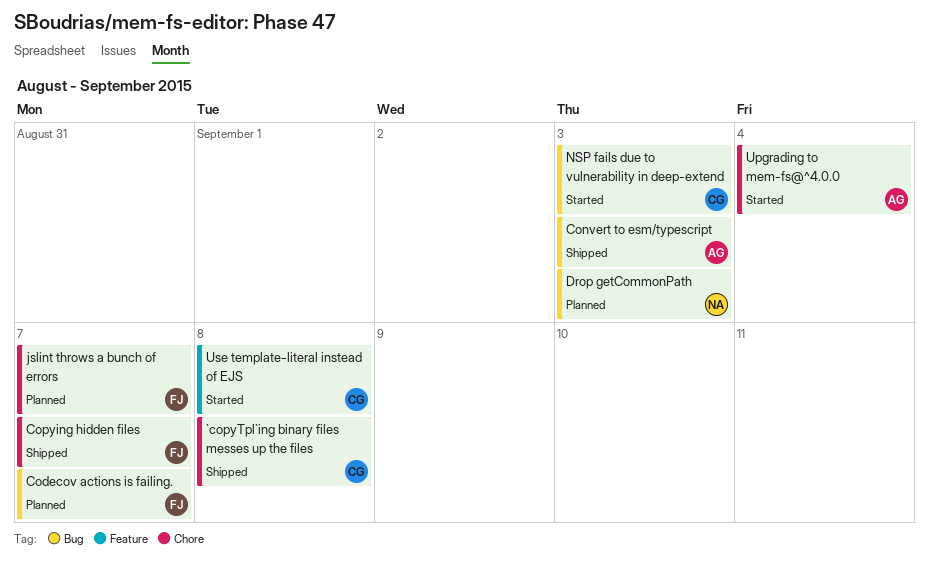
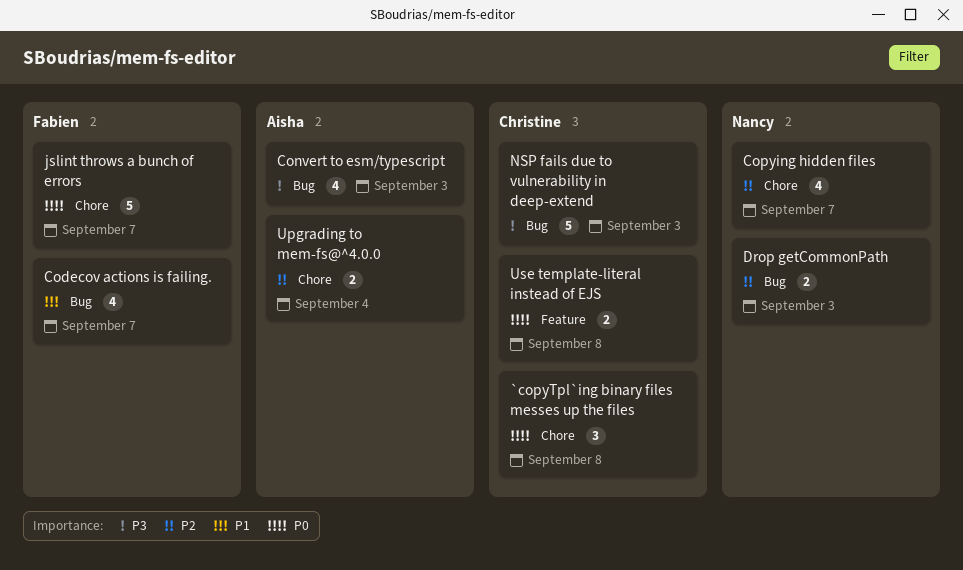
Copying hidden files, owner: Fabien -> Nancy

